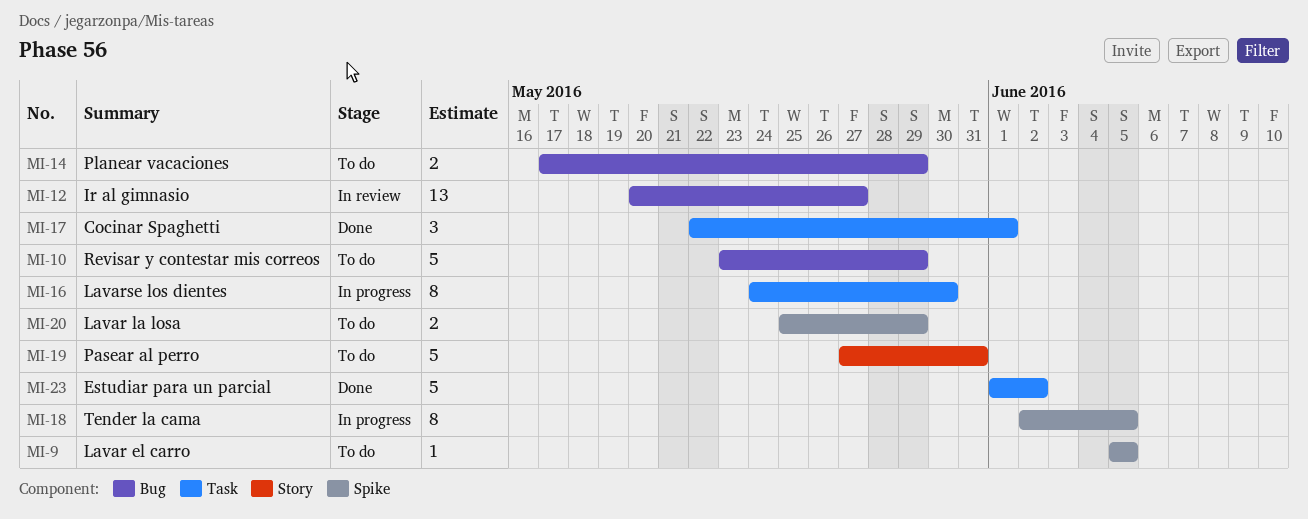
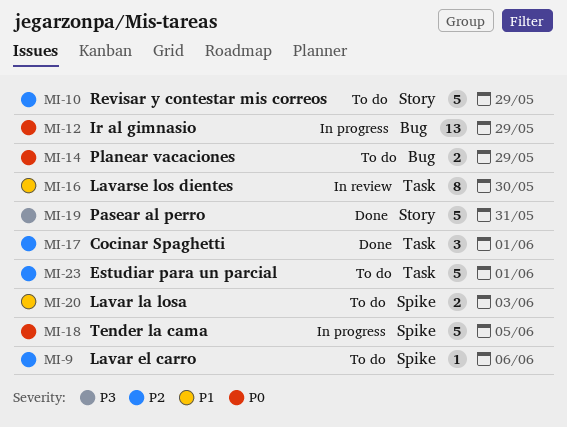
MI-9, due: Jun 5 -> Jun 6
MI-10, label: Bug -> Story
MI-12, status: In review -> In progress
MI-12, due: May 27 -> May 29
MI-16, status: In progress -> In review
MI-18, estimate: 8 -> 5
MI-19, status: To do -> Done
MI-20, due: May 29 -> Jun 3
MI-23, status: Done -> To do
MI-23, due: Jun 2 -> Jun 1

